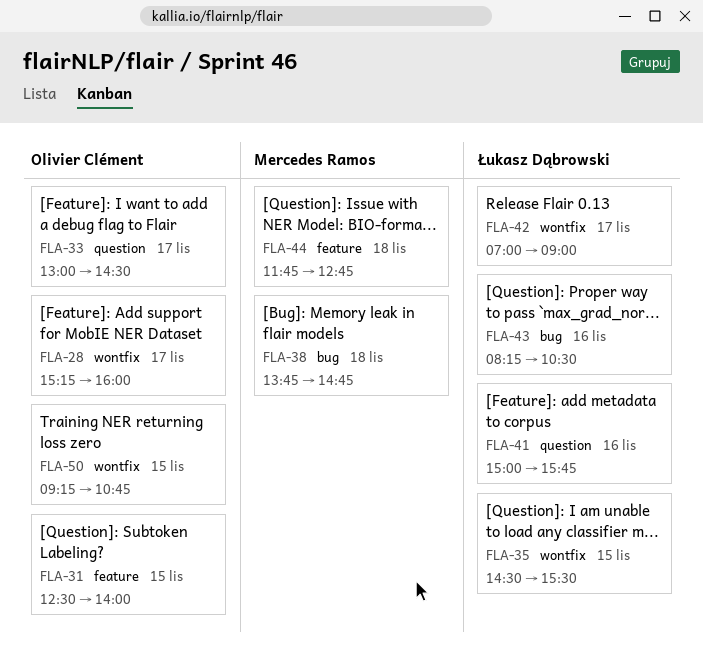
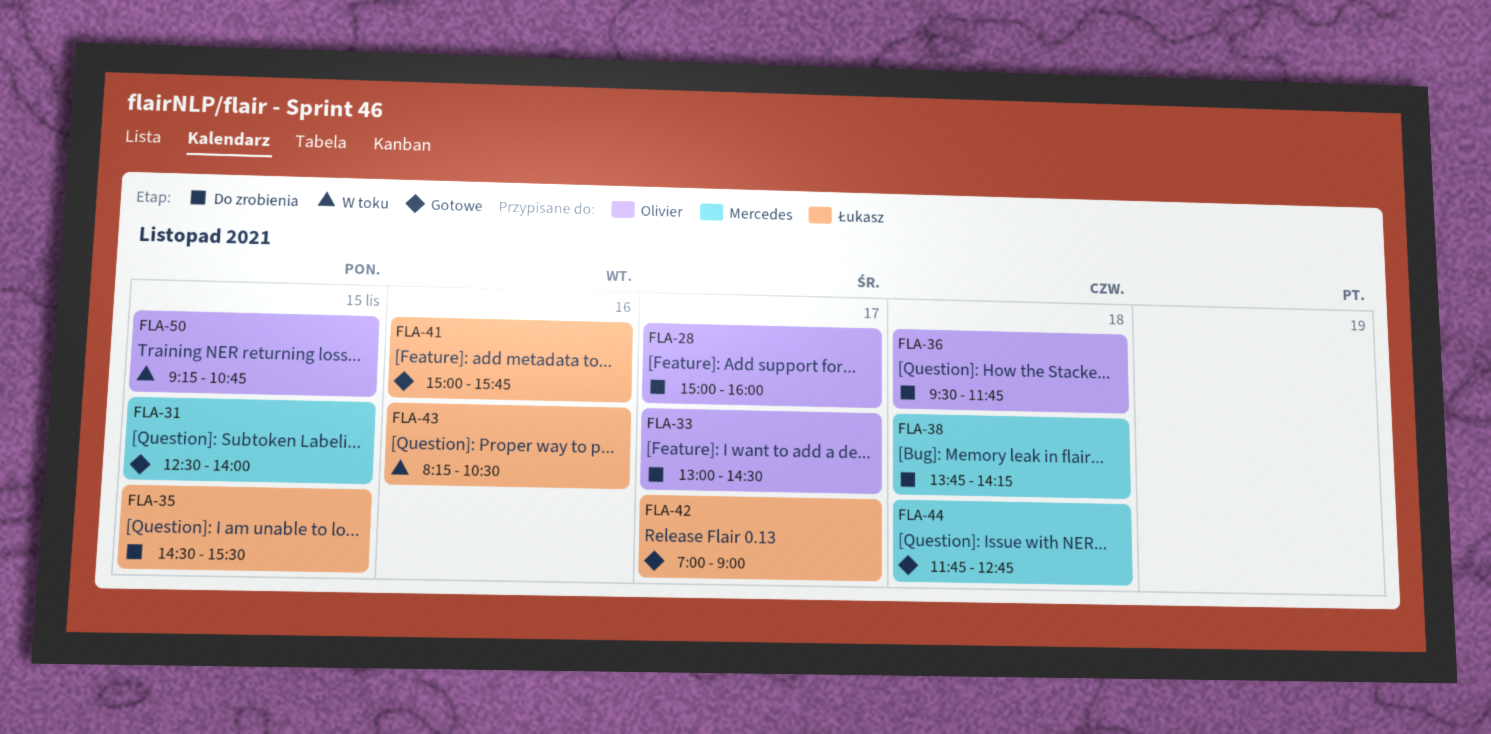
FLA-28, begins: 15:15 -> 15:00
FLA-31, owner: Olivier Clément -> Mercedes Ramos
FLA-36: none -> present
FLA-38, ends: 14:45 -> 14:15

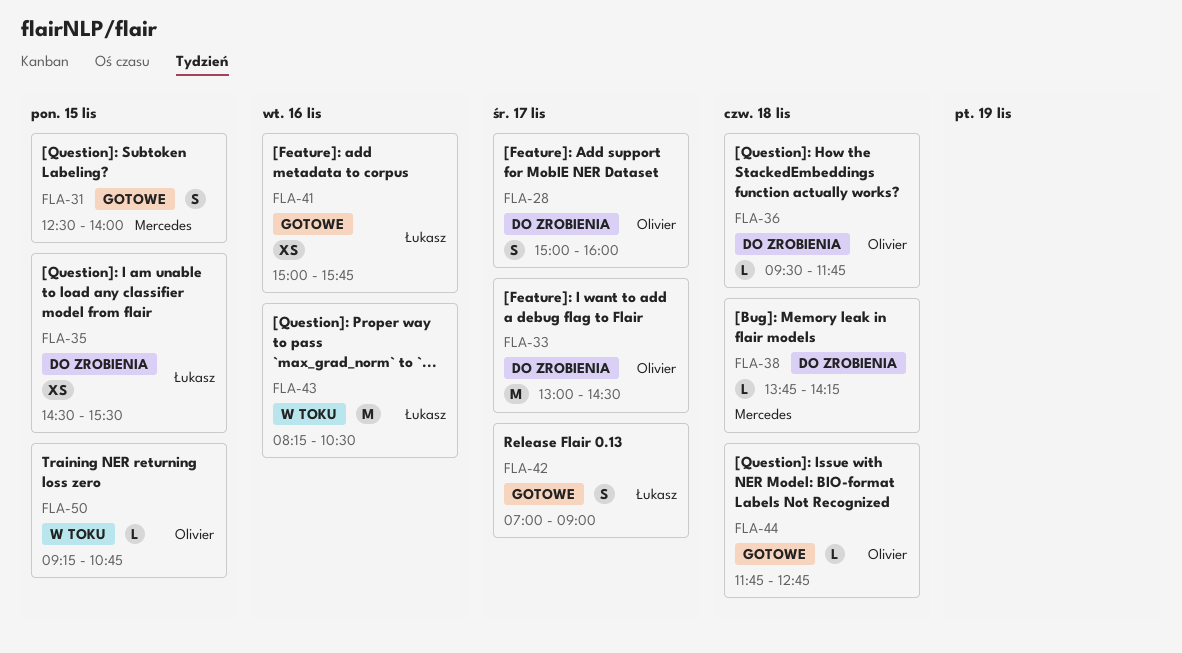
FLA-44, owner: Mercedes -> Olivier

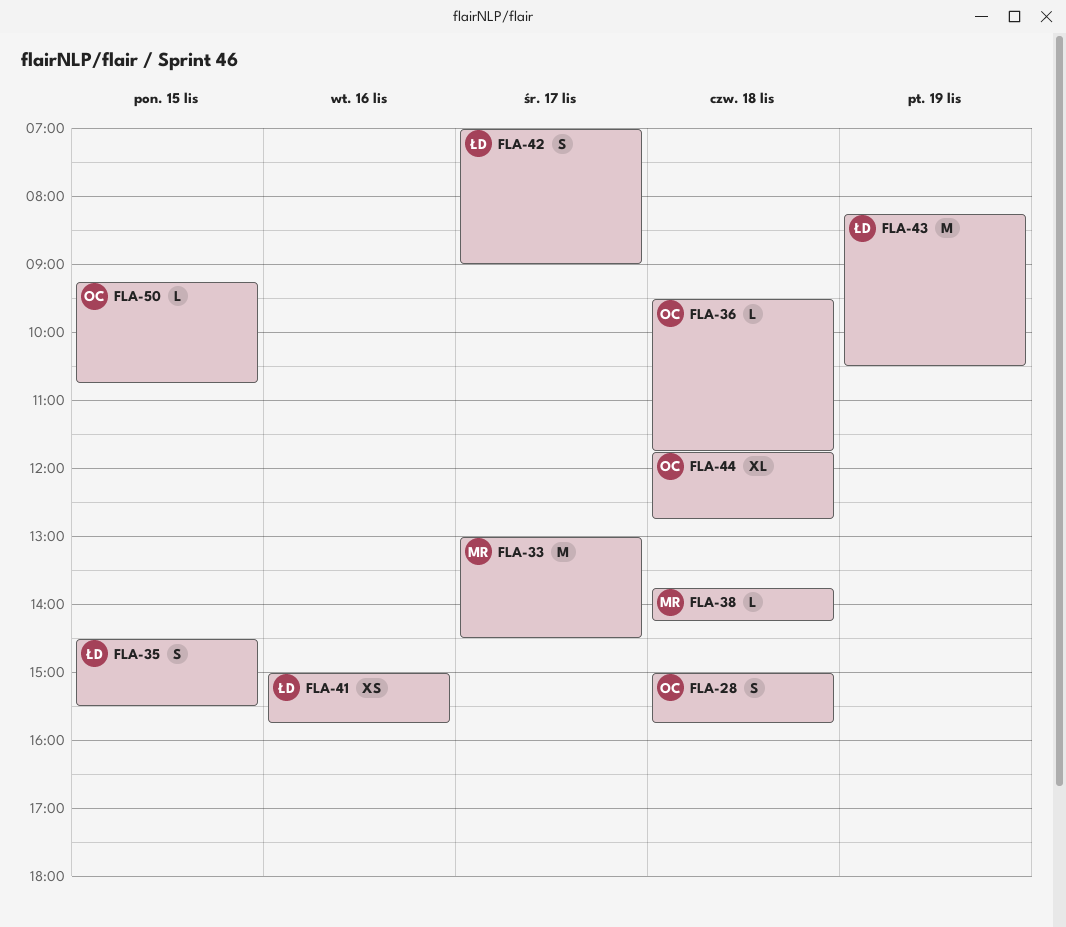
FLA-28, day: Nov 17 -> Nov 18
FLA-28, ends: 16:00 -> 15:45
FLA-31: present -> none
FLA-33, owner: Olivier -> Mercedes
FLA-35, estimate: XS -> S
FLA-43, day: Nov 16 -> Nov 19
FLA-44, estimate: L -> XL

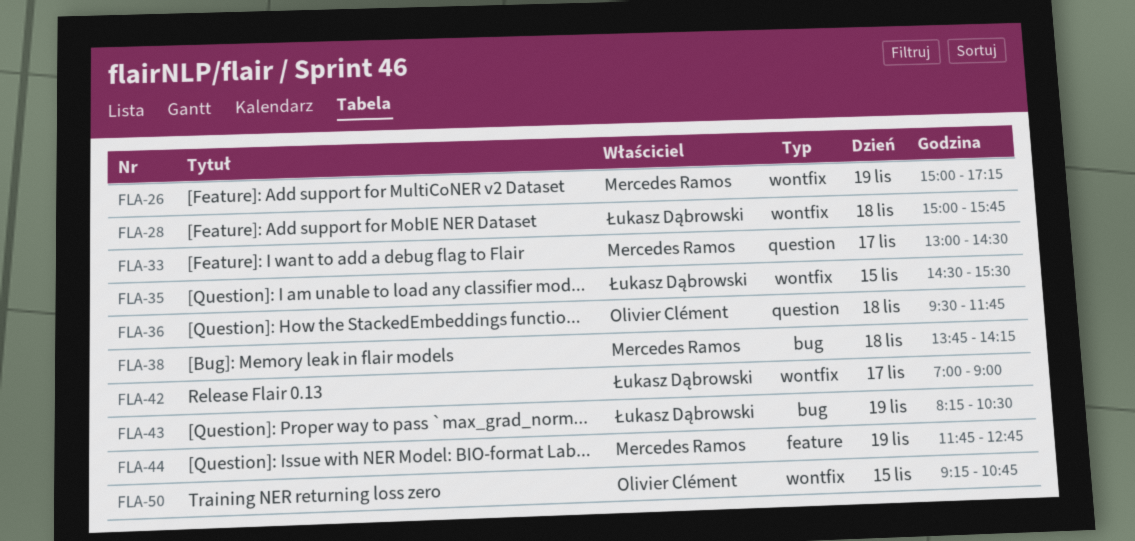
FLA-26: none -> present
FLA-28, owner: Olivier Clément -> Łukasz Dąbrowski
FLA-41: present -> none
FLA-44, owner: Olivier Clément -> Mercedes Ramos
FLA-44, day: Nov 18 -> Nov 19

